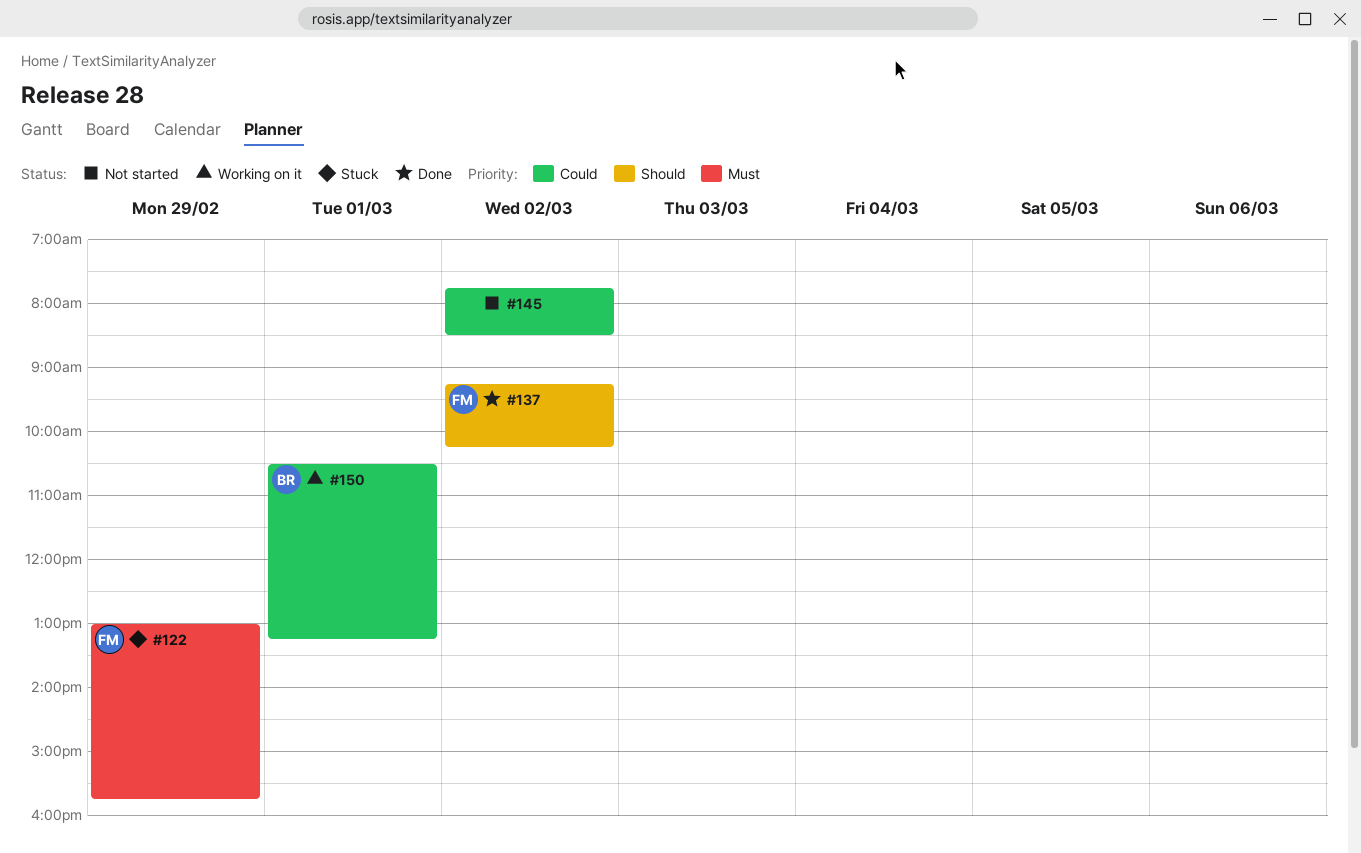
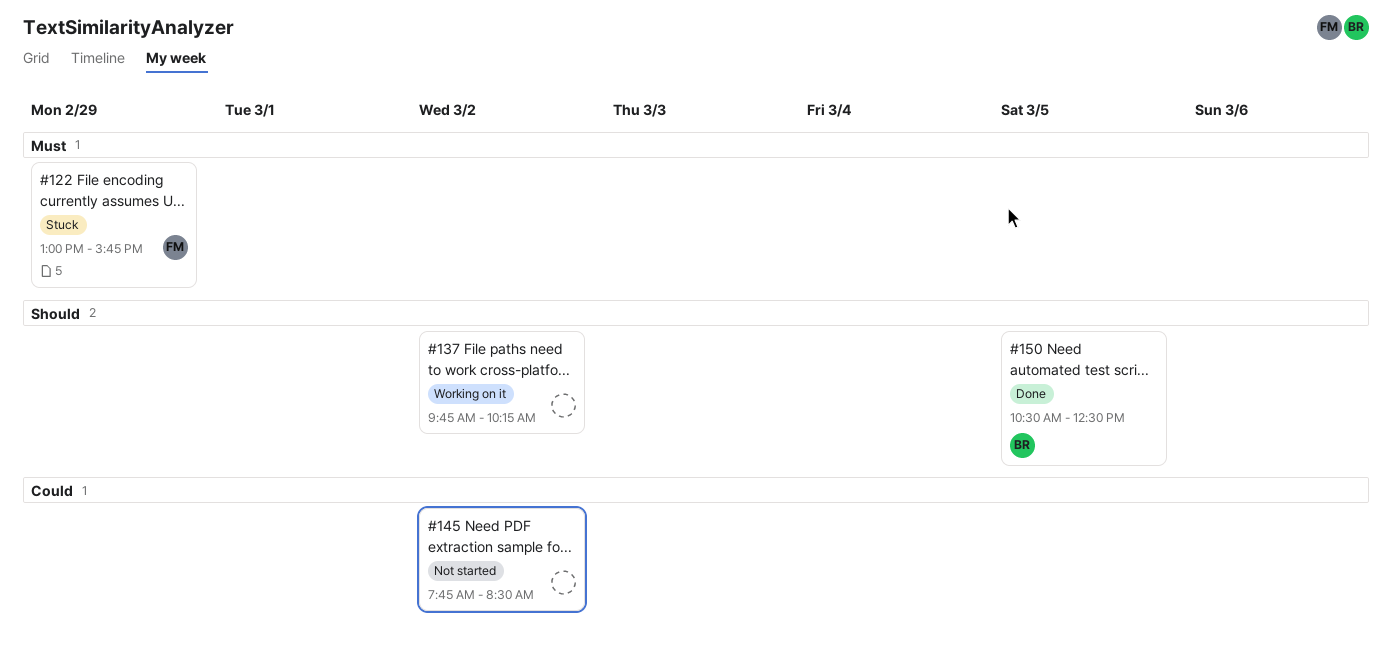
#137, status: Done -> Working on it
#137, owner: FM -> none
#137, begins: 09:15 -> 09:45
#150, status: Working on it -> Done
#150, priority: Could -> Should
#150, day: Mar 1 -> Mar 5
#150, ends: 13:15 -> 12:30

